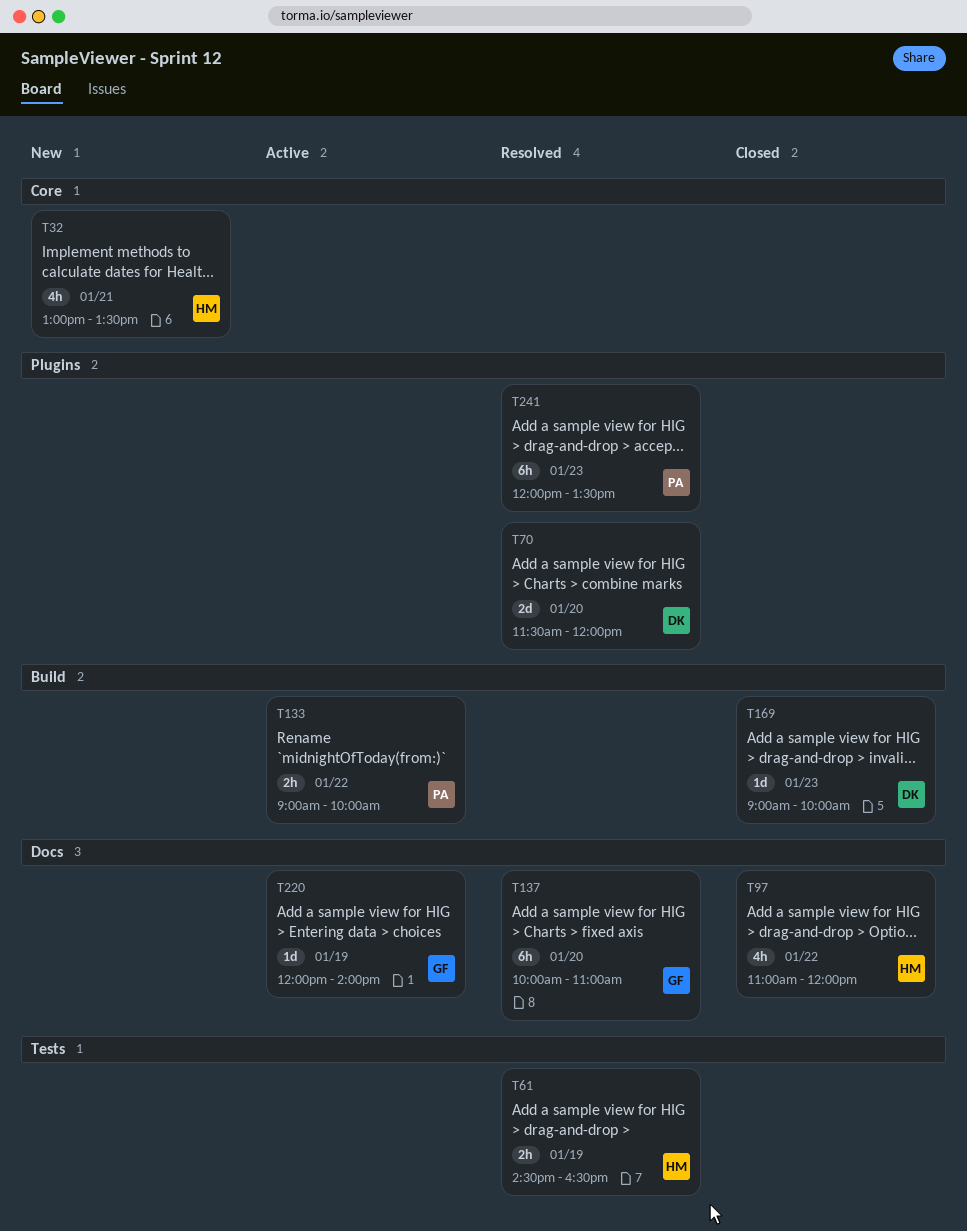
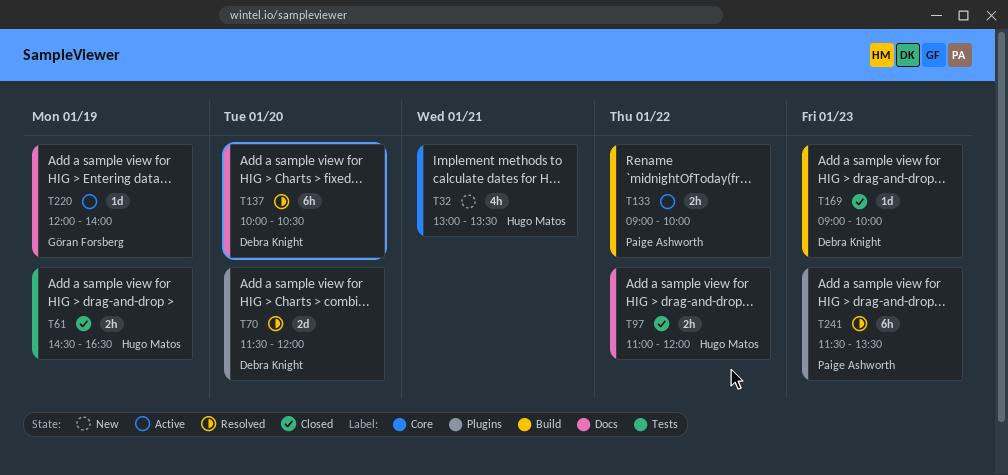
T61, status: Resolved -> Closed
T97, estimate: 4h -> 2h
T137, owner: Göran Forsberg -> Debra Knight
T137, ends: 11:00 -> 10:30
T241, begins: 12:00 -> 11:30

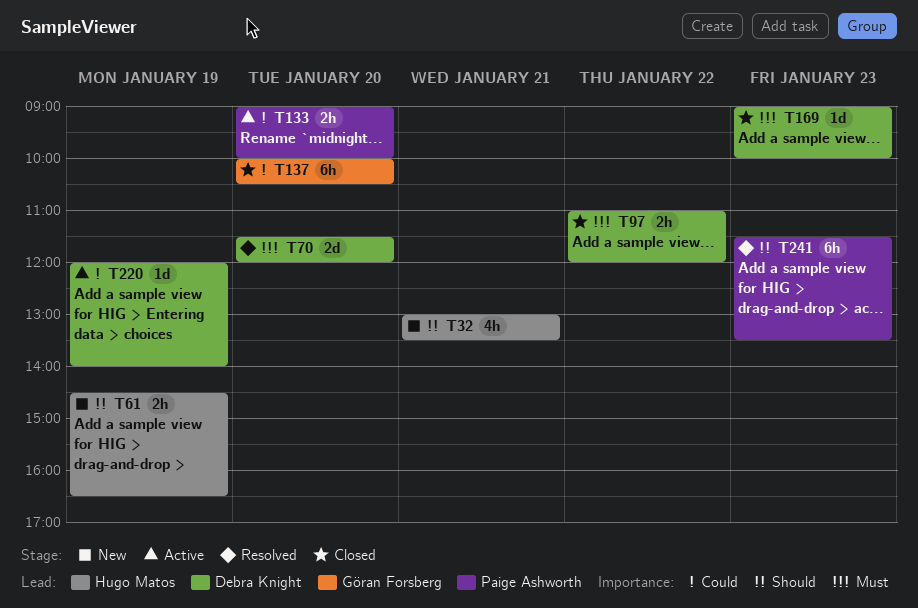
T61, status: Closed -> New
T97, owner: Hugo Matos -> Debra Knight
T133, day: Jan 22 -> Jan 20
T137, status: Resolved -> Closed
T137, owner: Debra Knight -> Göran Forsberg
T220, owner: Göran Forsberg -> Debra Knight

